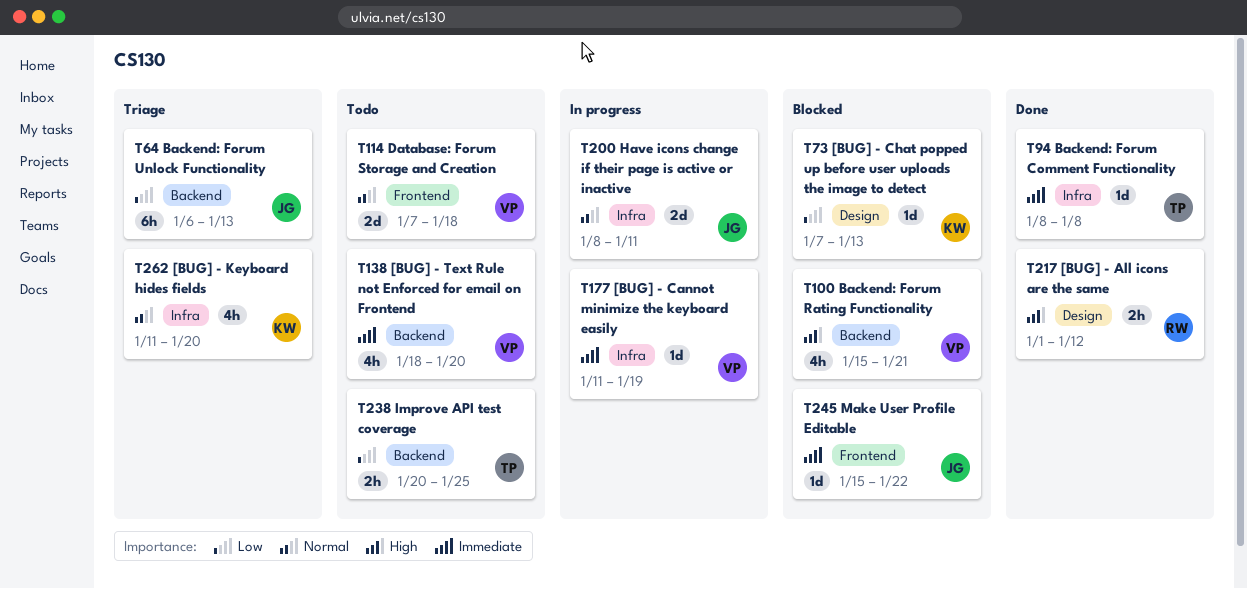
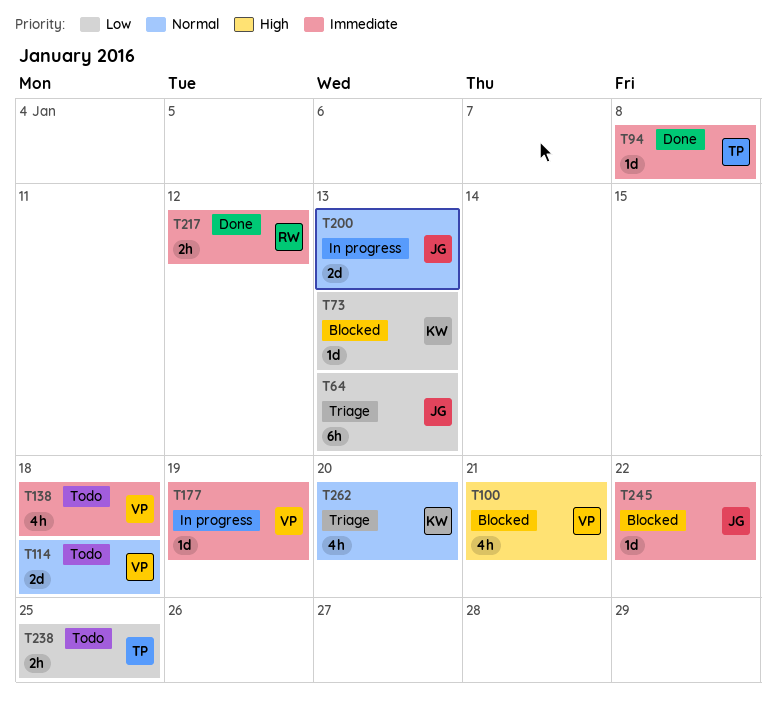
T138, due: Jan 20 -> Jan 18
T200, due: Jan 11 -> Jan 13
T217, priority: High -> Immediate

